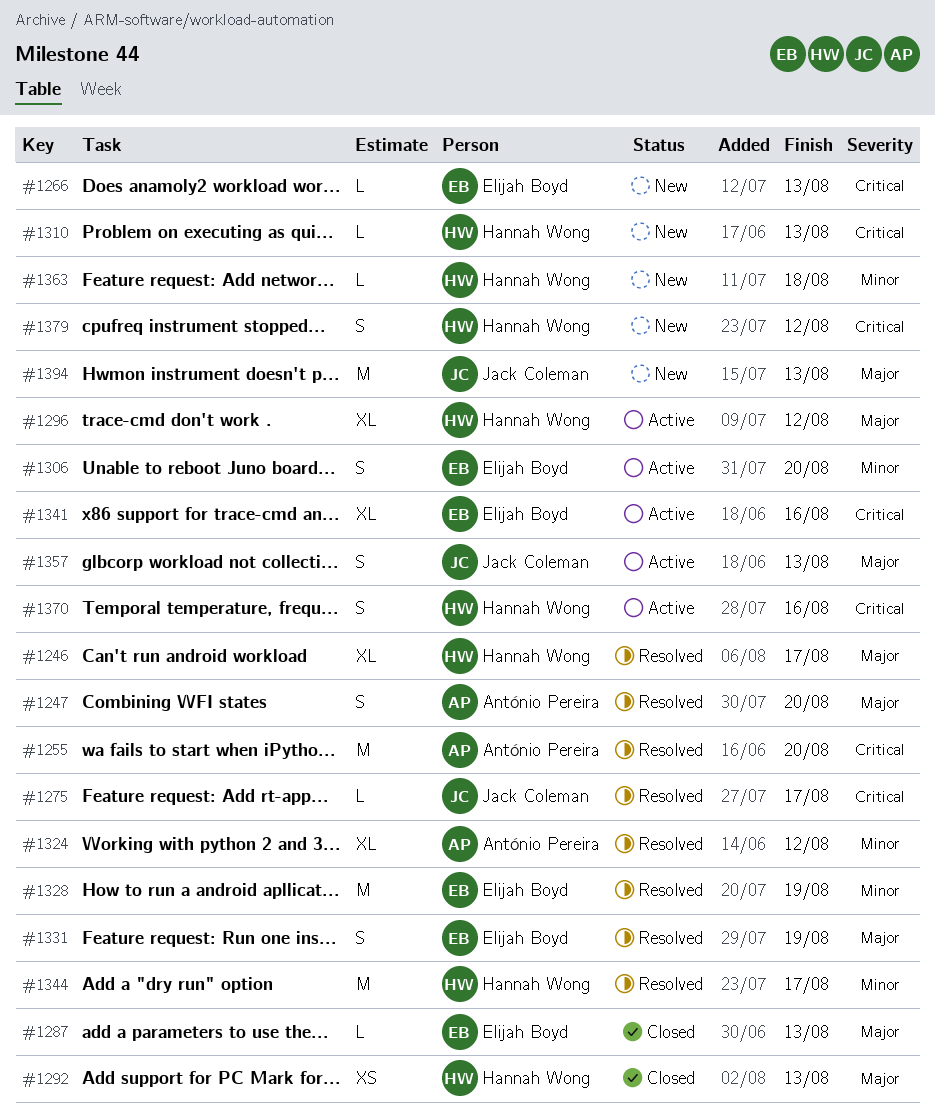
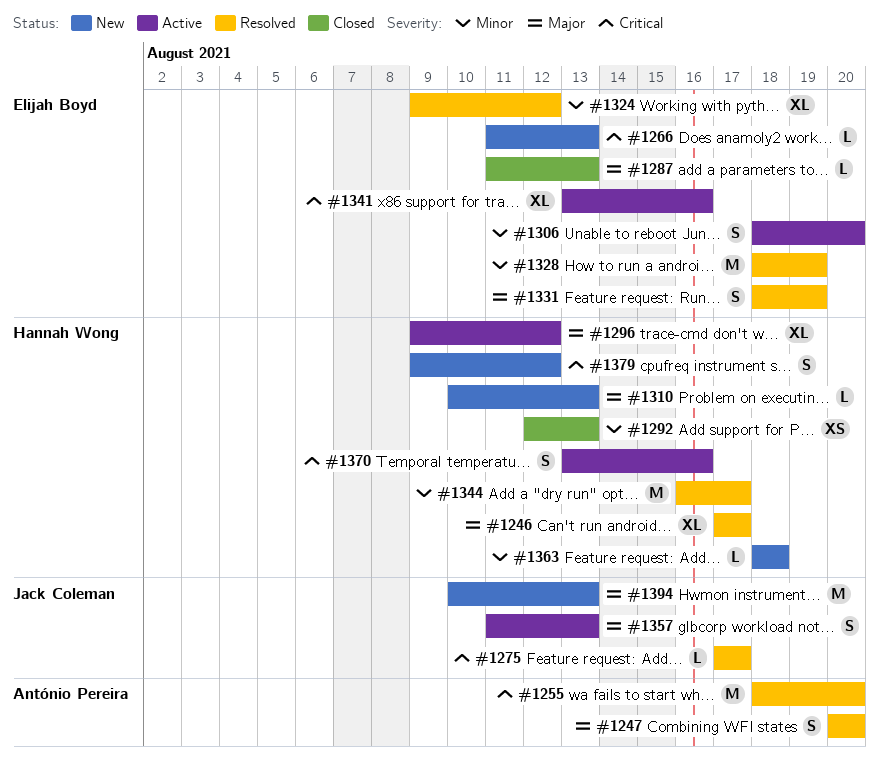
#1292, priority: Major -> Minor
#1310, priority: Critical -> Major
#1324, owner: António Pereira -> Elijah Boyd

